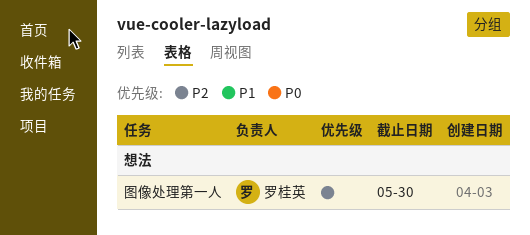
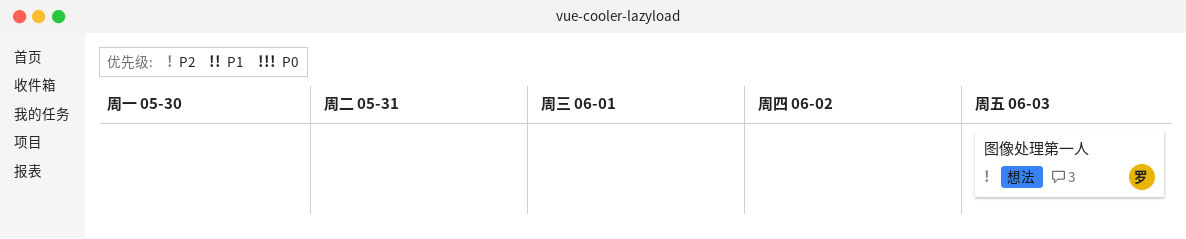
图像处理第一人, due: May 30 -> Jun 3

